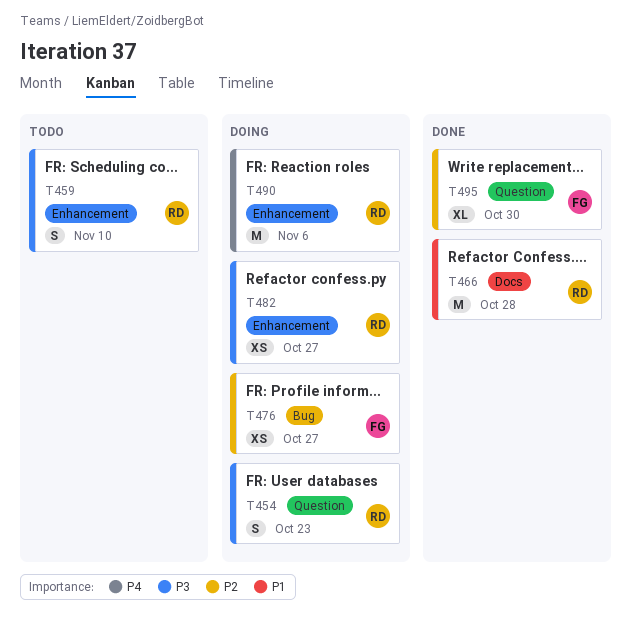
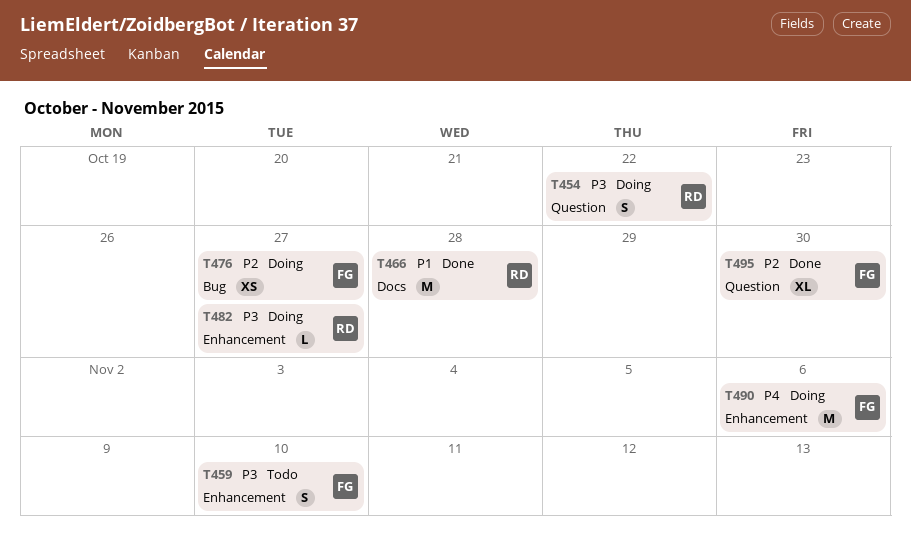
T454, due: Oct 23 -> Oct 22
T459, owner: RD -> FG
T482, estimate: XS -> L
T490, owner: RD -> FG

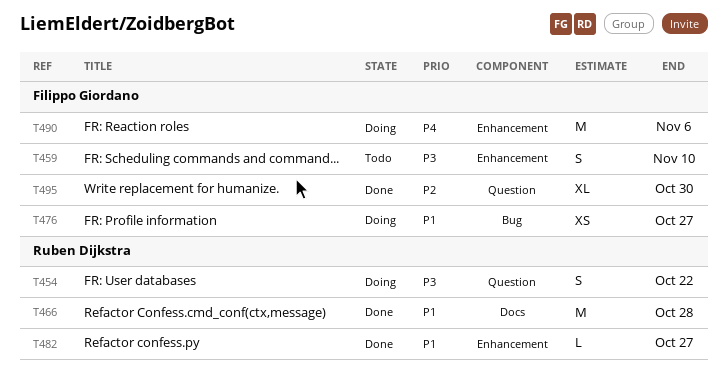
T476, priority: P2 -> P1
T482, status: Doing -> Done
T482, priority: P3 -> P1

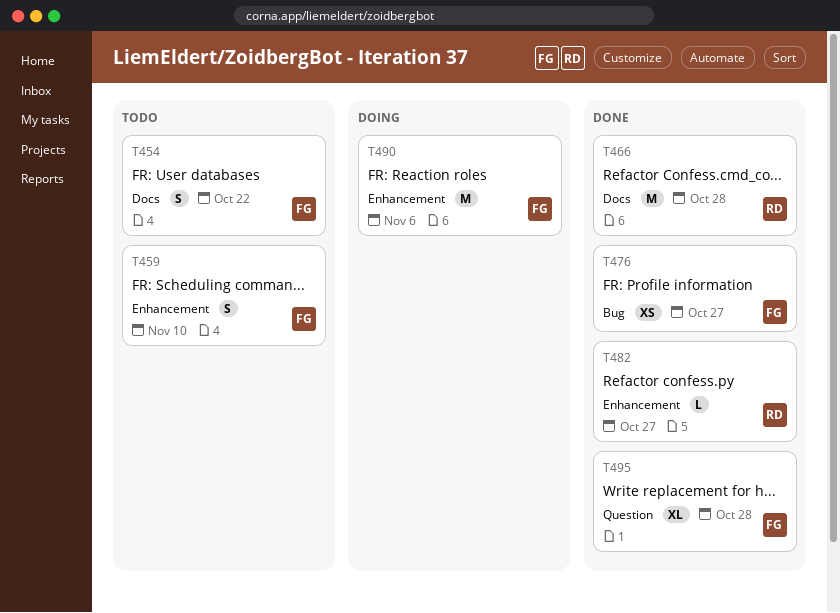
T454, status: Doing -> Todo
T454, owner: Ruben Dijkstra -> Filippo Giordano
T454, label: Question -> Docs
T476, status: Doing -> Done
T495, due: Oct 30 -> Oct 28

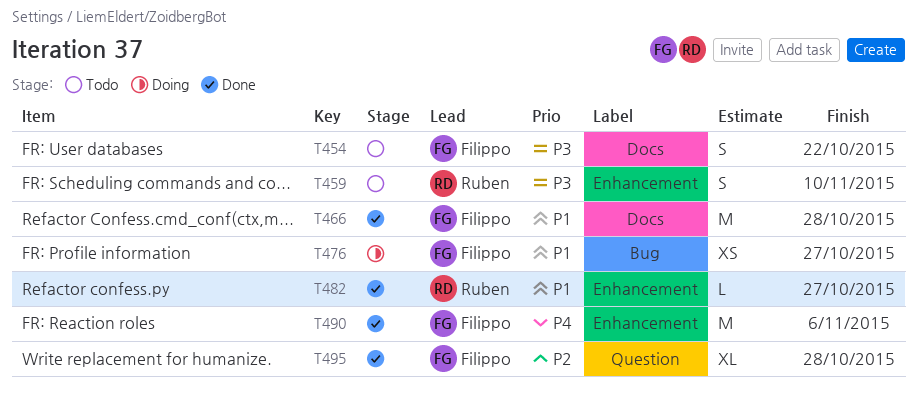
T459, owner: Filippo -> Ruben
T466, owner: Ruben -> Filippo
T476, status: Done -> Doing
T490, status: Doing -> Done

